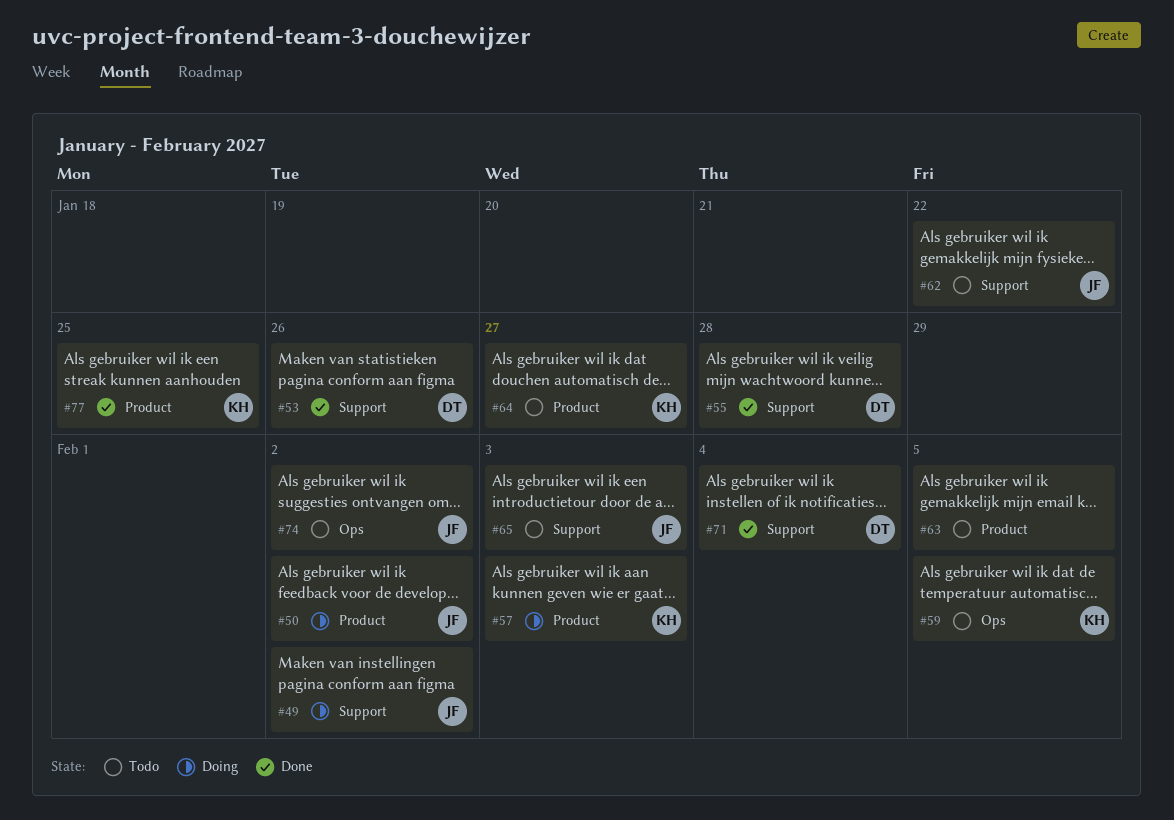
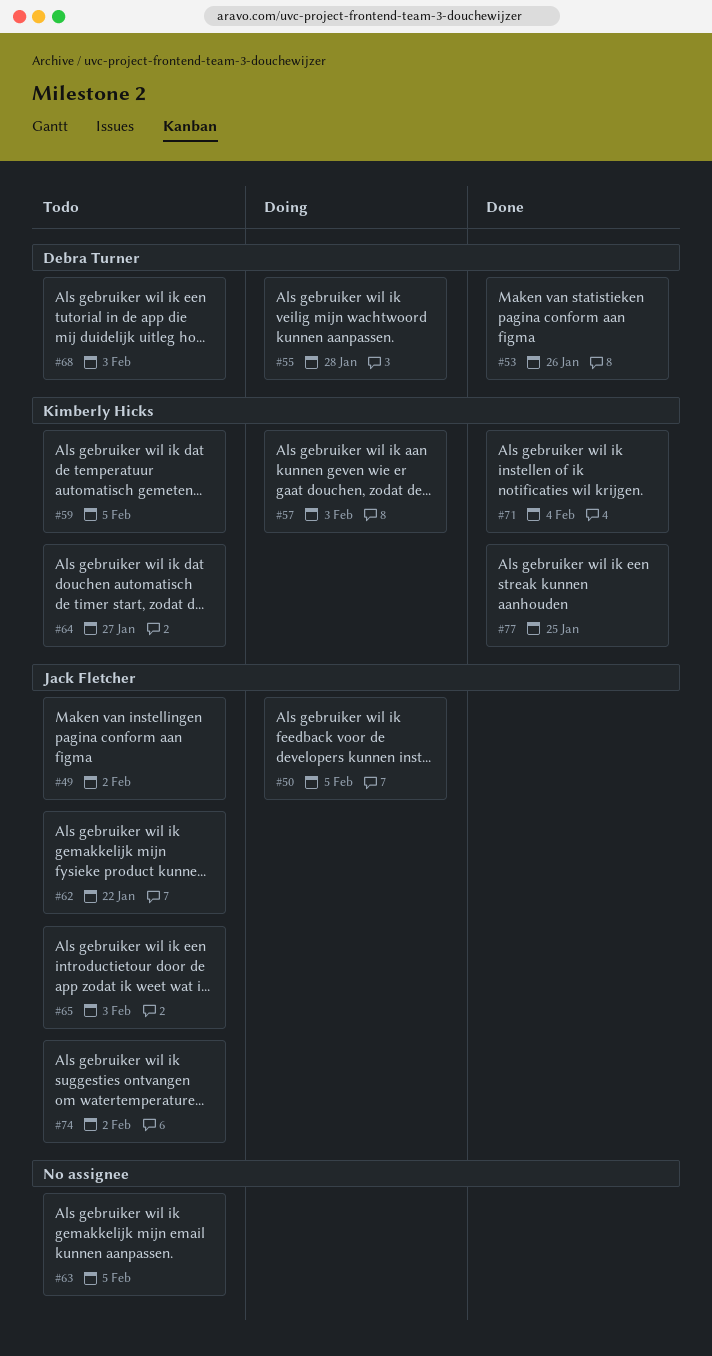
#49, status: Doing -> Todo
#50, due: Feb 2 -> Feb 5
#55, status: Done -> Doing
#68: none -> present
#71, owner: Debra Turner -> Kimberly Hicks

